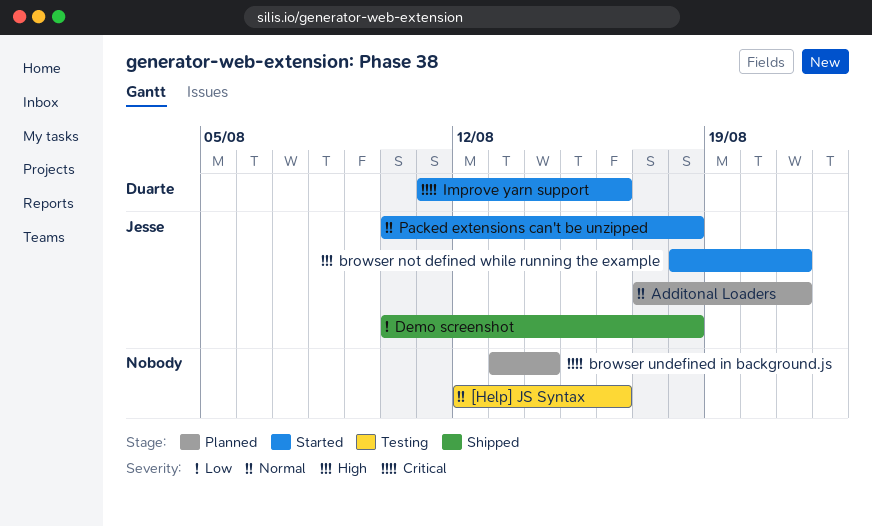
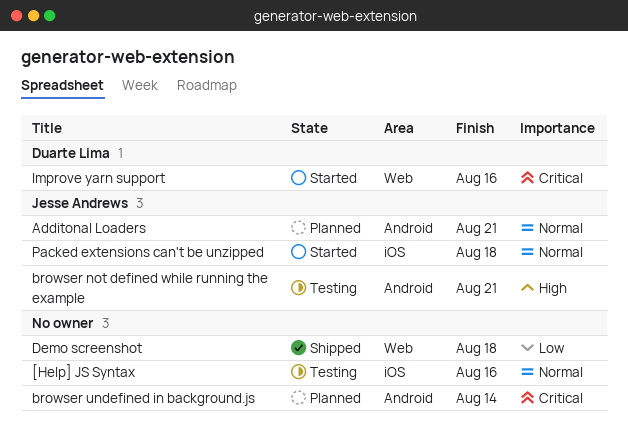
browser not defined while running the example, status: Started -> Testing
Demo screenshot, owner: Jesse Andrews -> none

